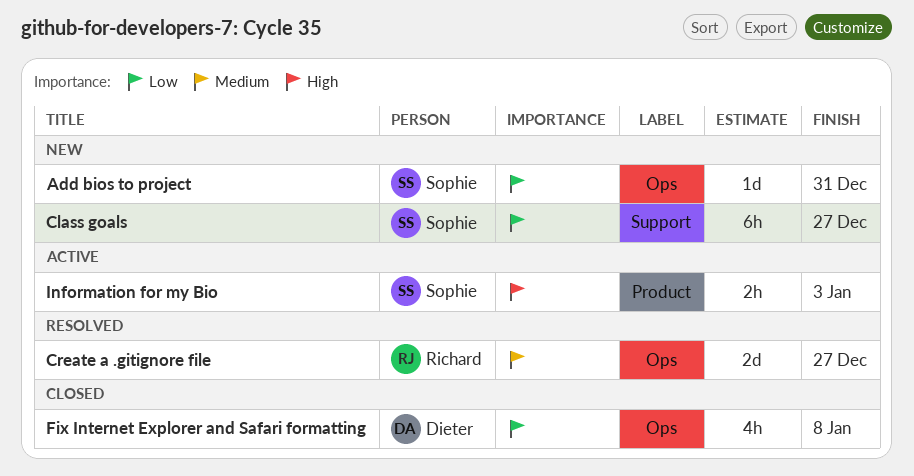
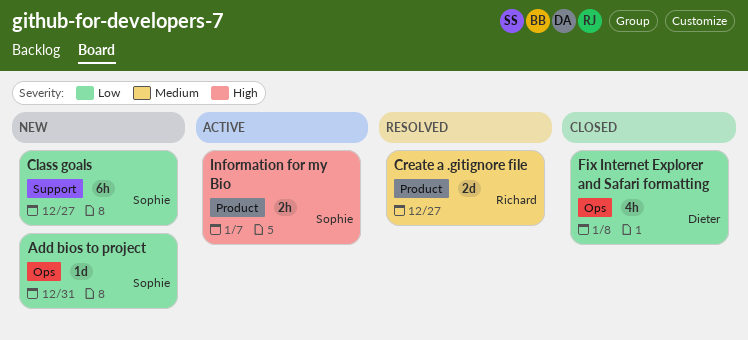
Create a .gitignore file, label: Ops -> Product
Information for my Bio, due: Jan 3 -> Jan 7

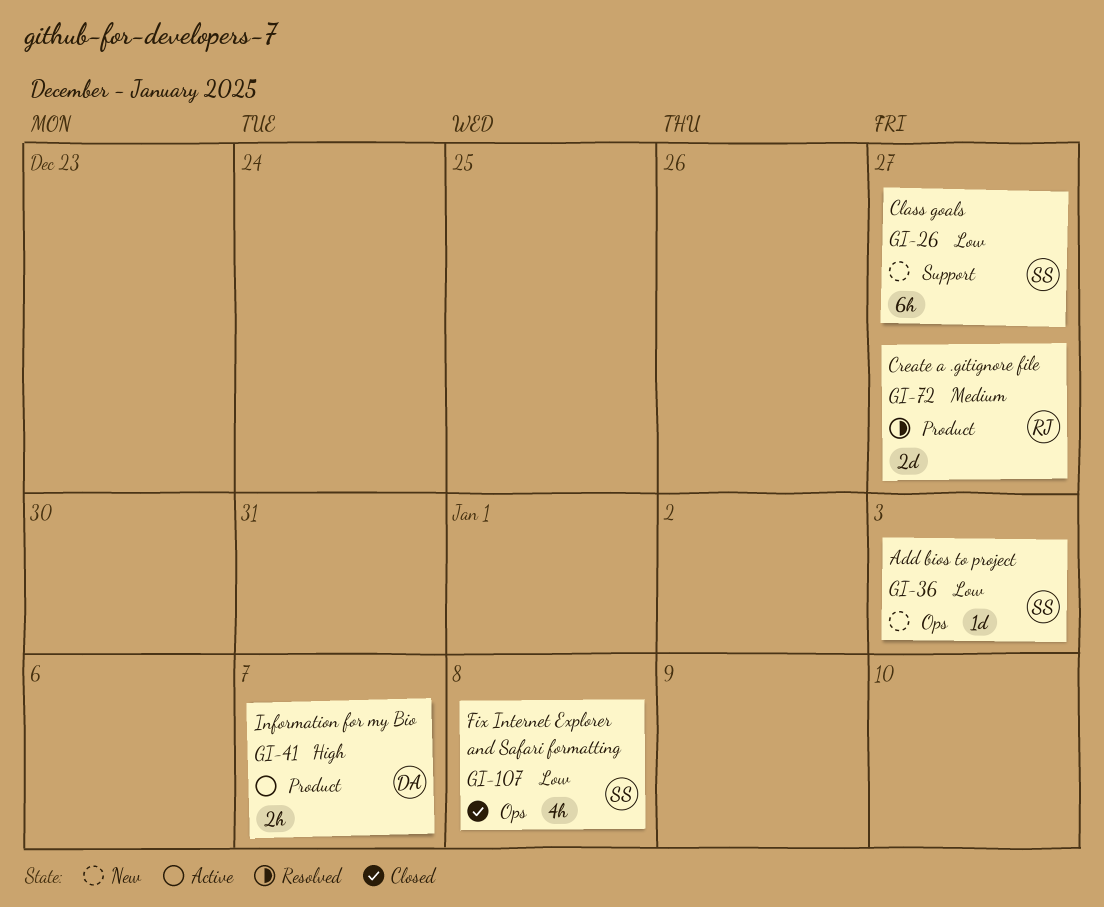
Add bios to project, due: Dec 31 -> Jan 3
Fix Internet Explorer and Safari formatting, owner: Dieter -> Sophie
Information for my Bio, owner: Sophie -> Dieter

